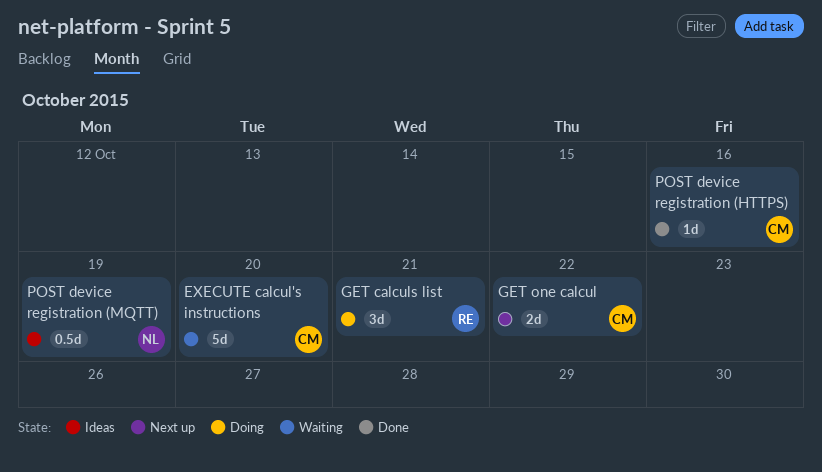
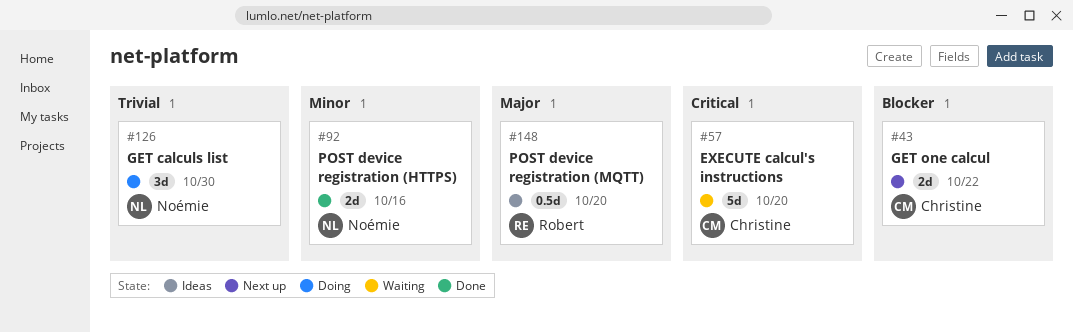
GET calculs list, owner: Robert -> Noémie
GET calculs list, due: Oct 21 -> Oct 30
POST device registration (HTTPS), owner: Christine -> Noémie
POST device registration (HTTPS), estimate: 1d -> 2d
POST device registration (MQTT), owner: Noémie -> Robert
POST device registration (MQTT), due: Oct 19 -> Oct 20

